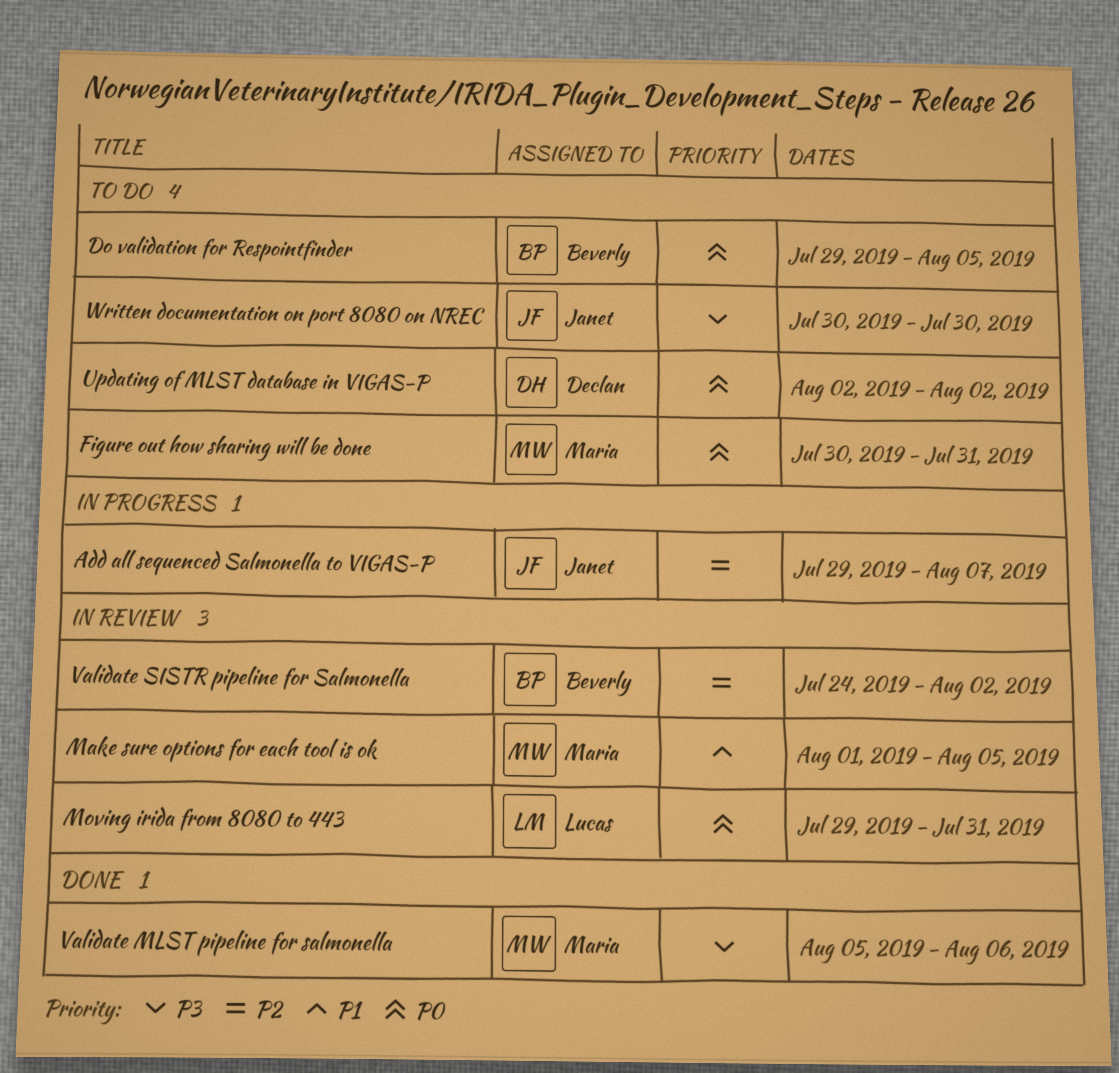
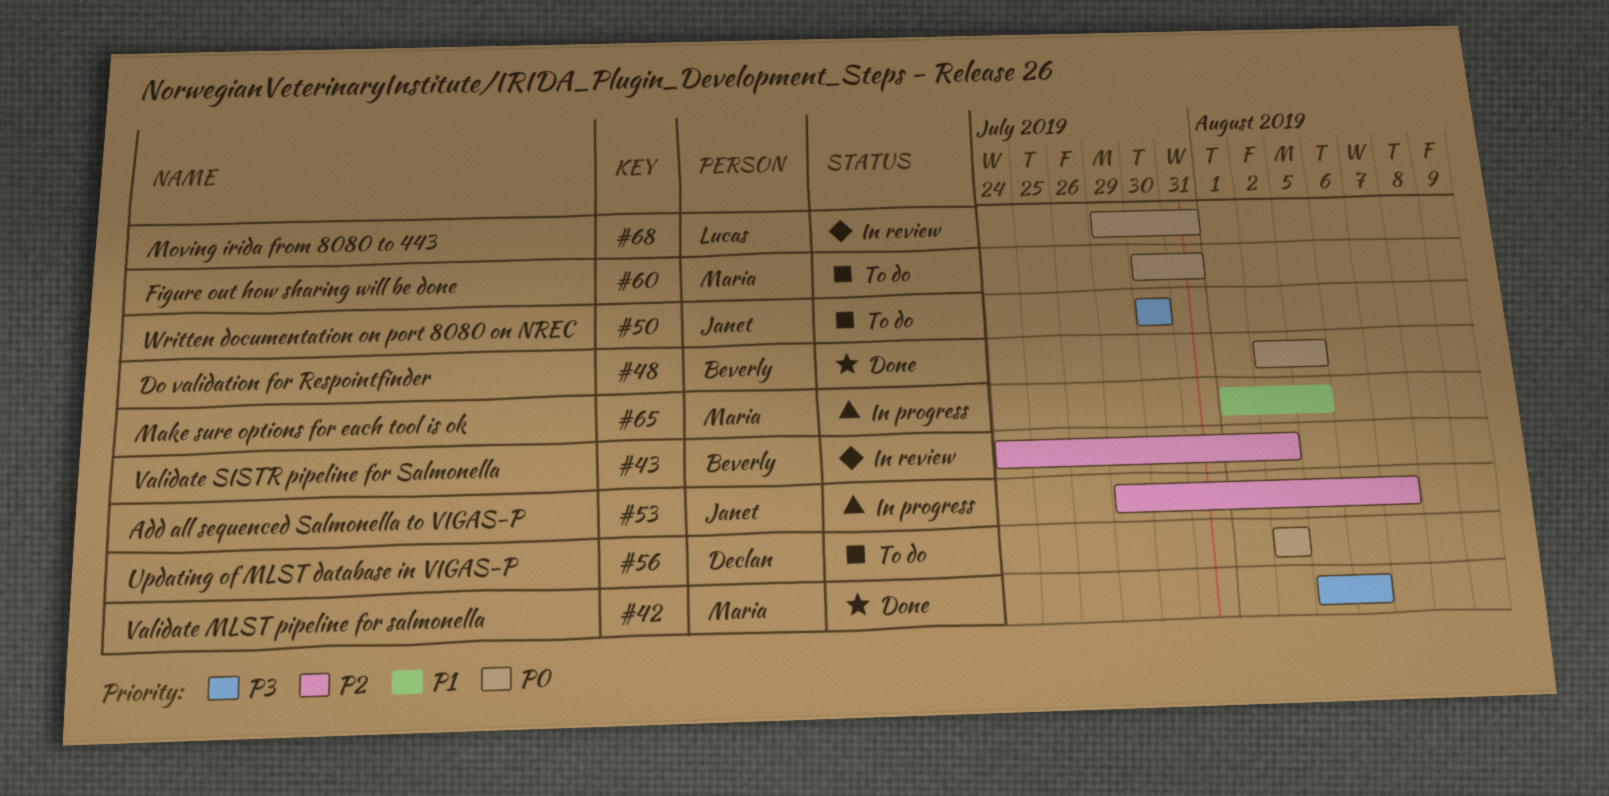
Do validation for Respointfinder, status: To do -> Done
Do validation for Respointfinder, start: Jul 29 -> Aug 2
Make sure options for each tool is ok, status: In review -> In progress

